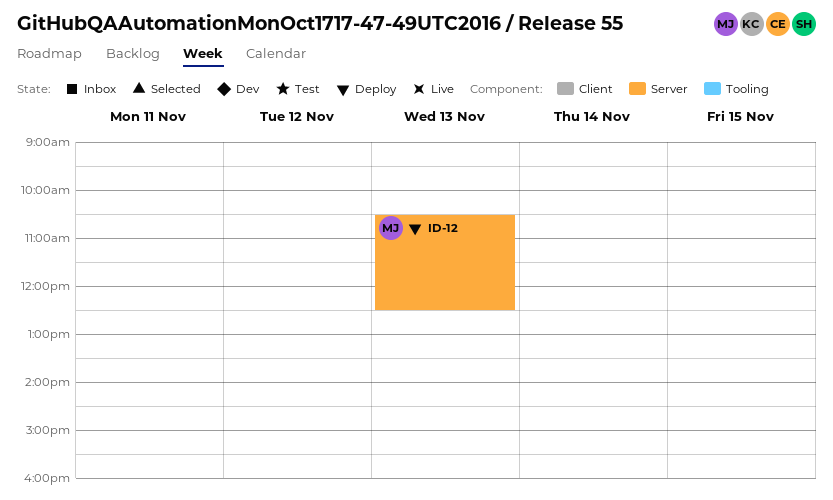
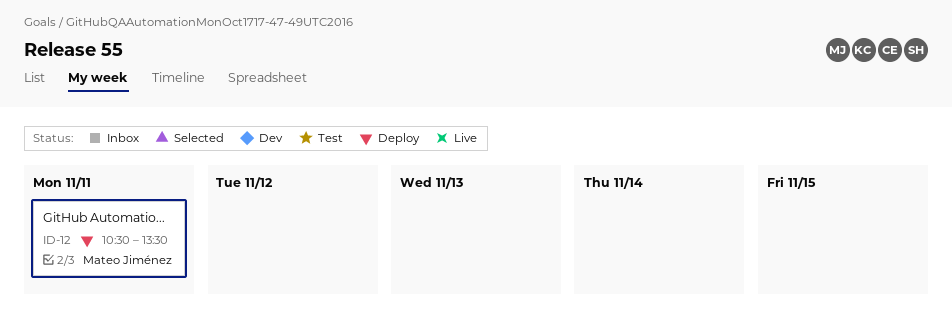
ID-12, day: Nov 13 -> Nov 11
ID-12, ends: 12:30 -> 13:30

